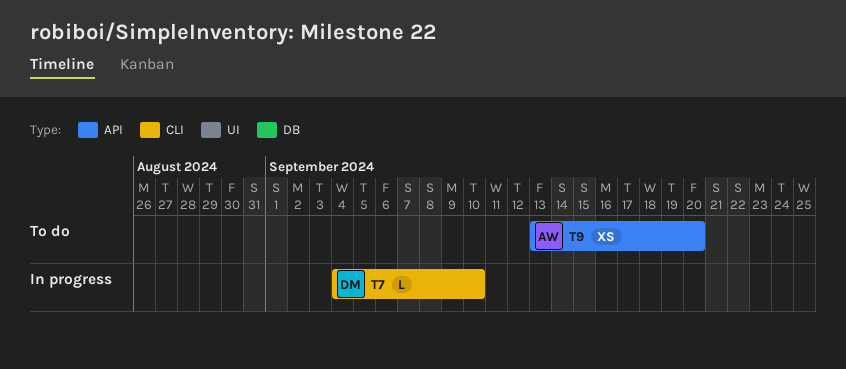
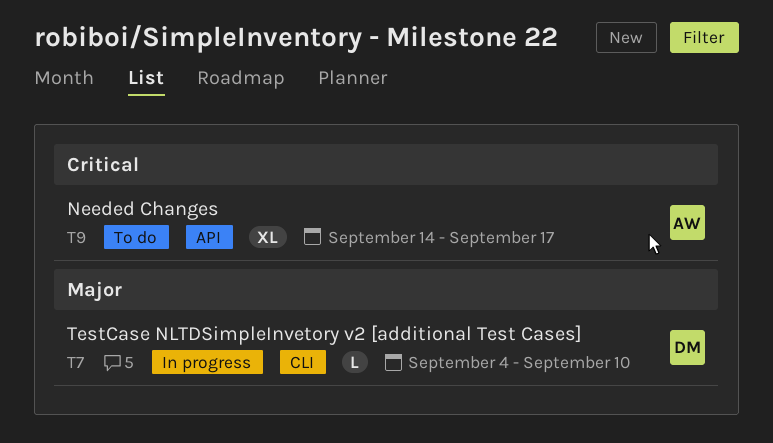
T9, estimate: XS -> XL
T9, start: Sep 13 -> Sep 14
T9, due: Sep 20 -> Sep 17

